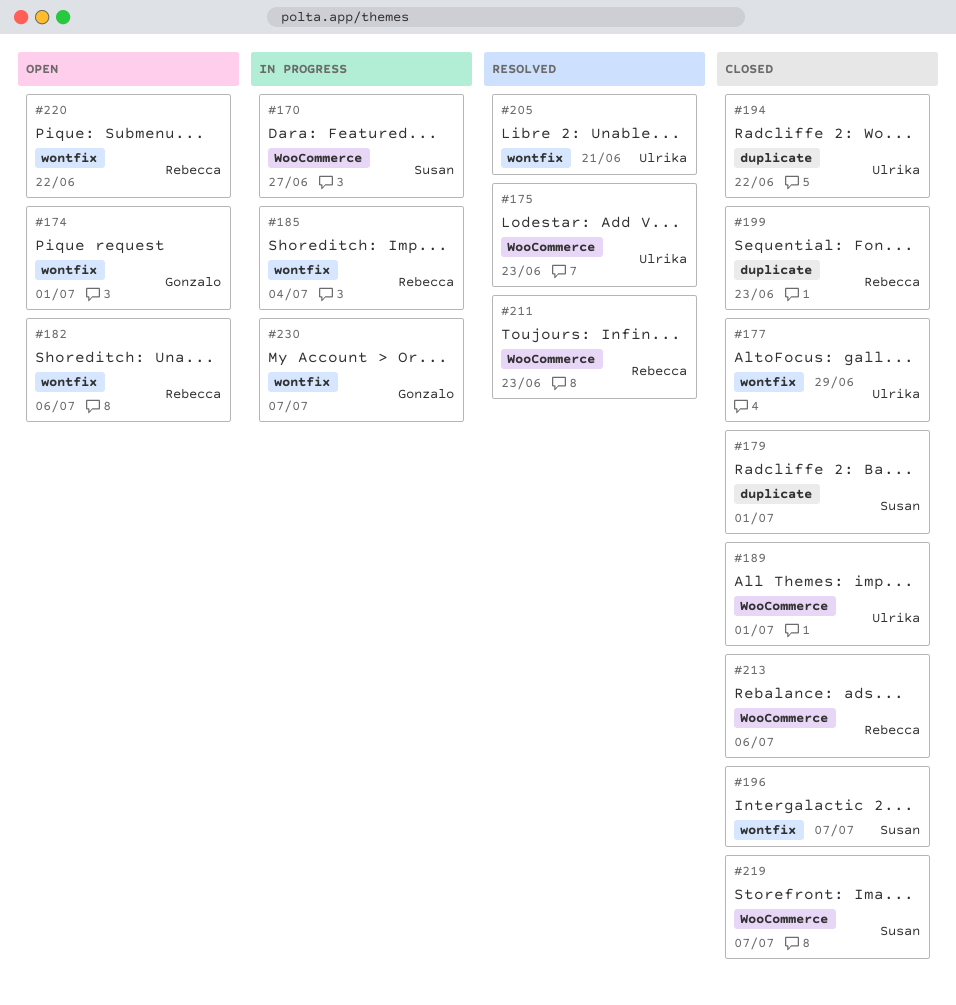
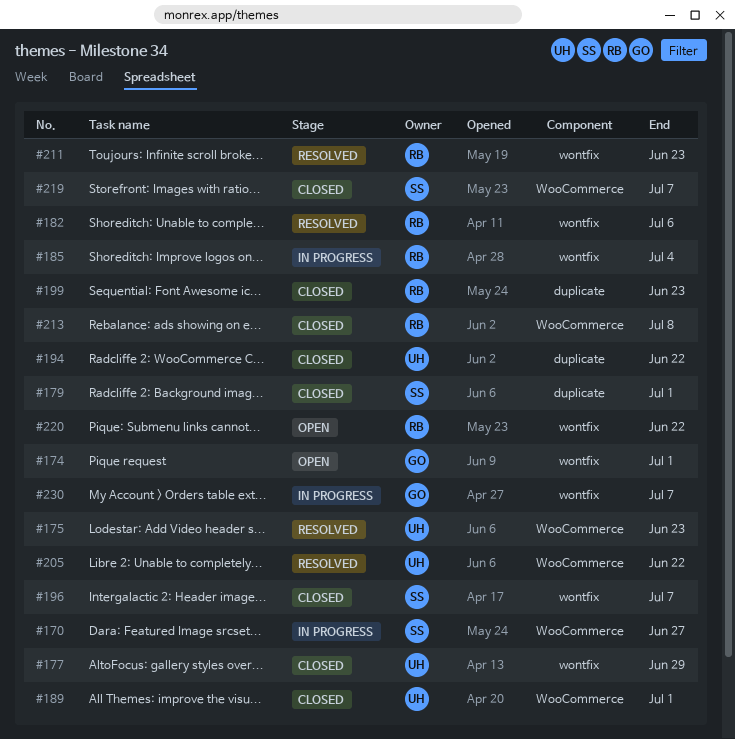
#182, status: Open -> Resolved
#205, label: wontfix -> WooCommerce
#205, due: Jun 21 -> Jun 22
#211, label: WooCommerce -> wontfix
#213, due: Jul 6 -> Jul 8

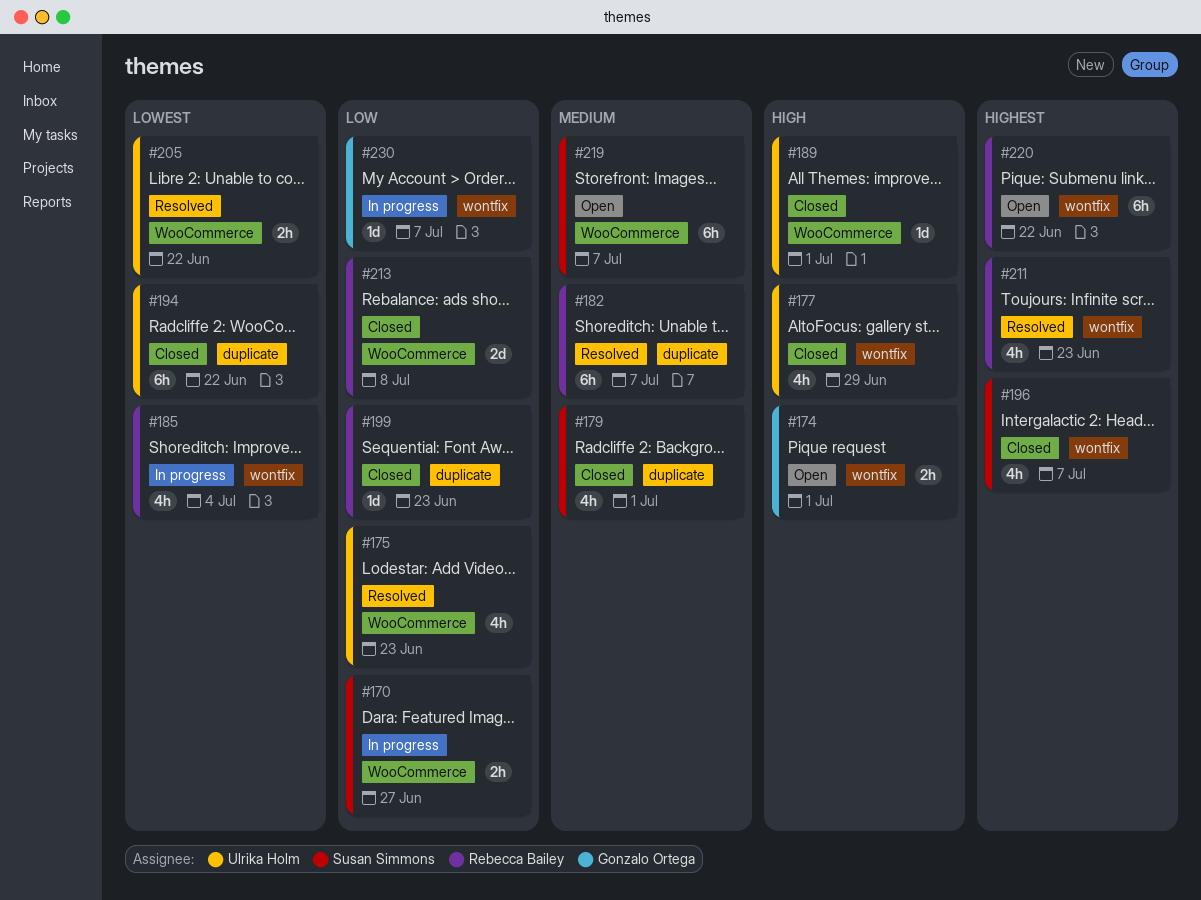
#182, label: wontfix -> duplicate
#182, due: Jul 6 -> Jul 7
#219, status: Closed -> Open

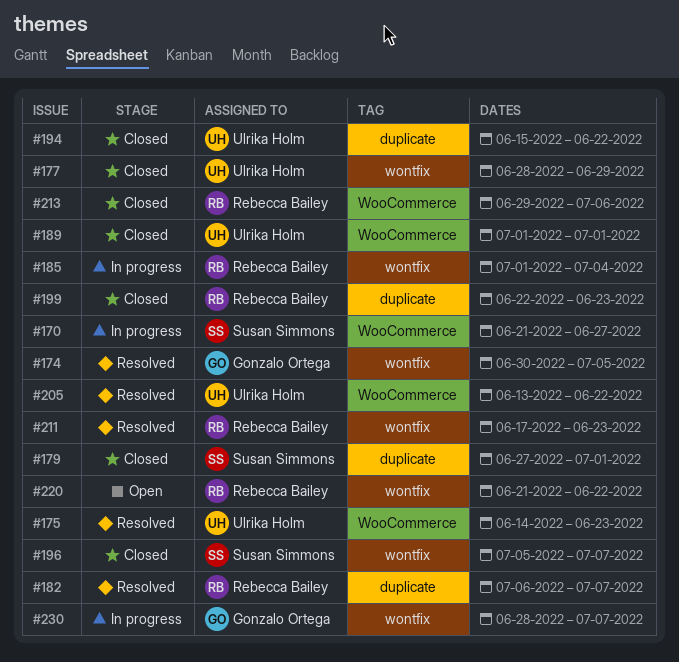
#174, status: Open -> Resolved
#174, due: Jul 1 -> Jul 5
#213, due: Jul 8 -> Jul 6
#219: present -> none

